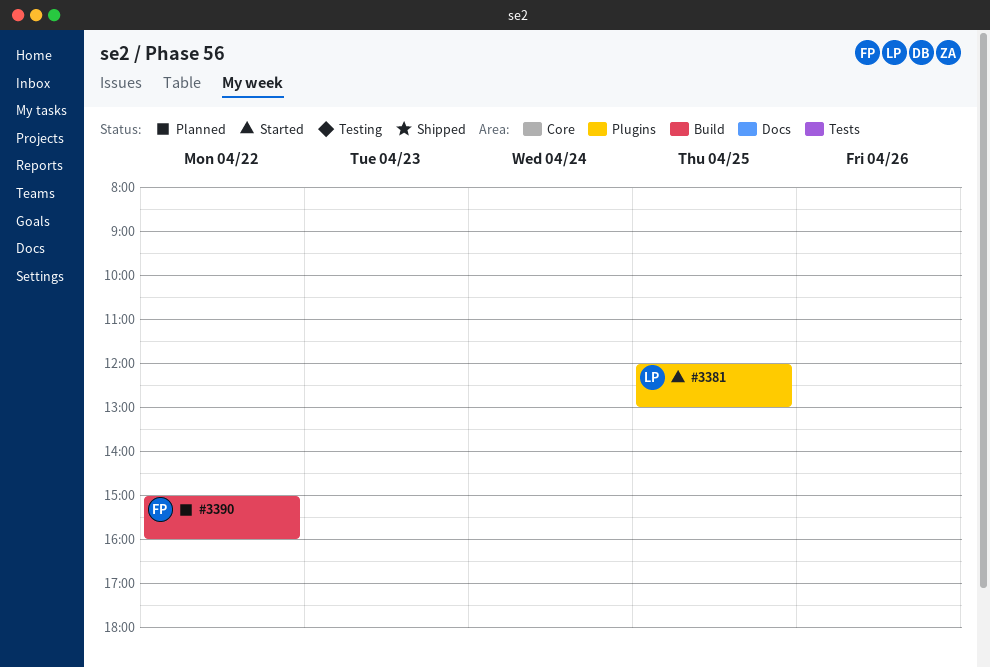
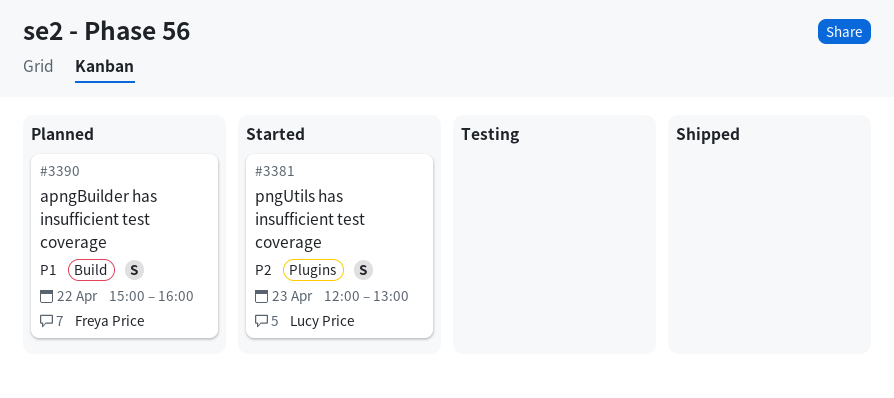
#3381, day: Apr 25 -> Apr 23

